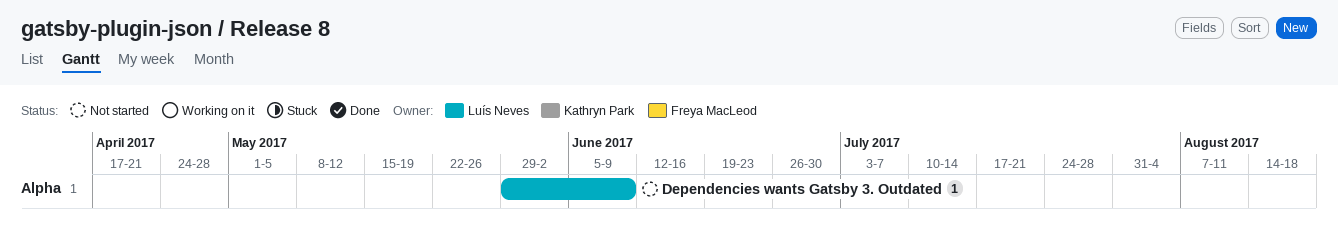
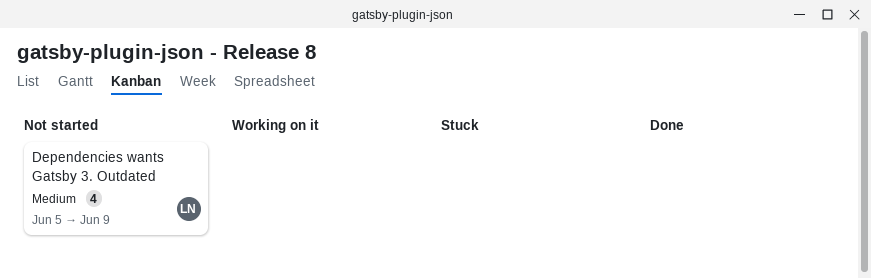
Dependencies wants Gatsby 3. Outdated, estimate: 1 -> 4
Dependencies wants Gatsby 3. Outdated, start: May 29 -> Jun 5

